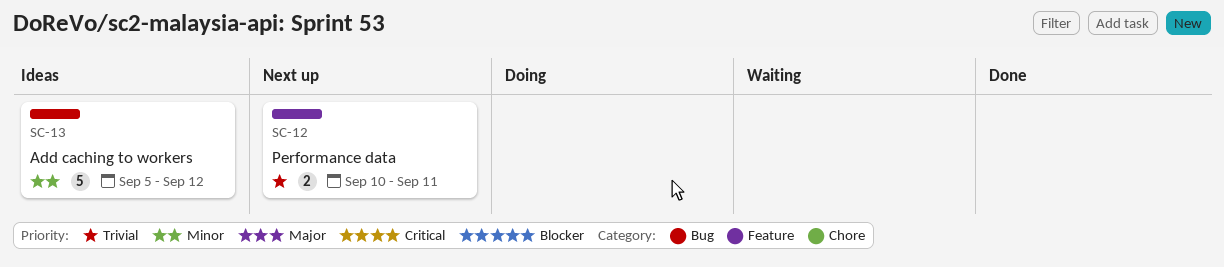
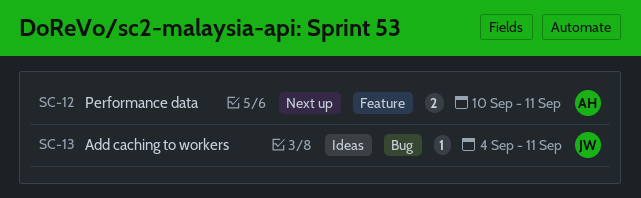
SC-13, estimate: 5 -> 1
SC-13, start: Sep 5 -> Sep 4
SC-13, due: Sep 12 -> Sep 11

